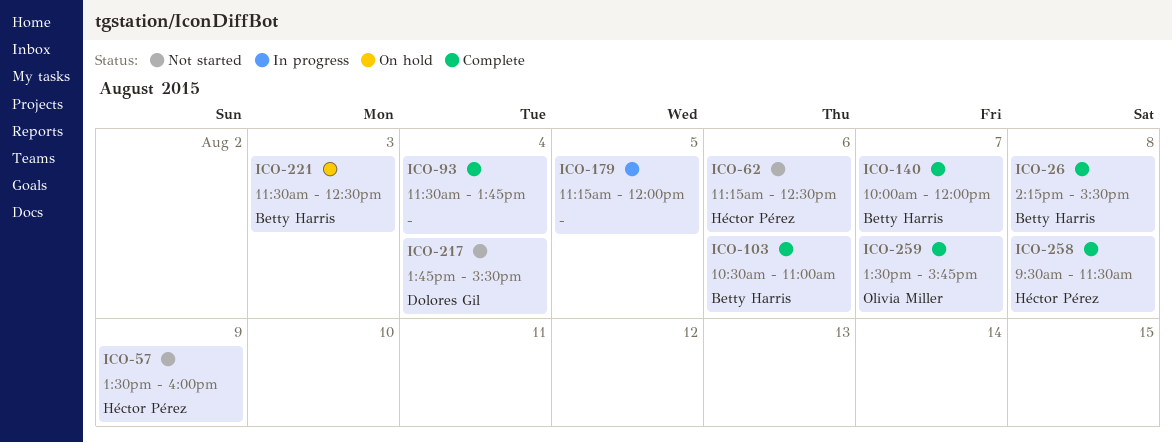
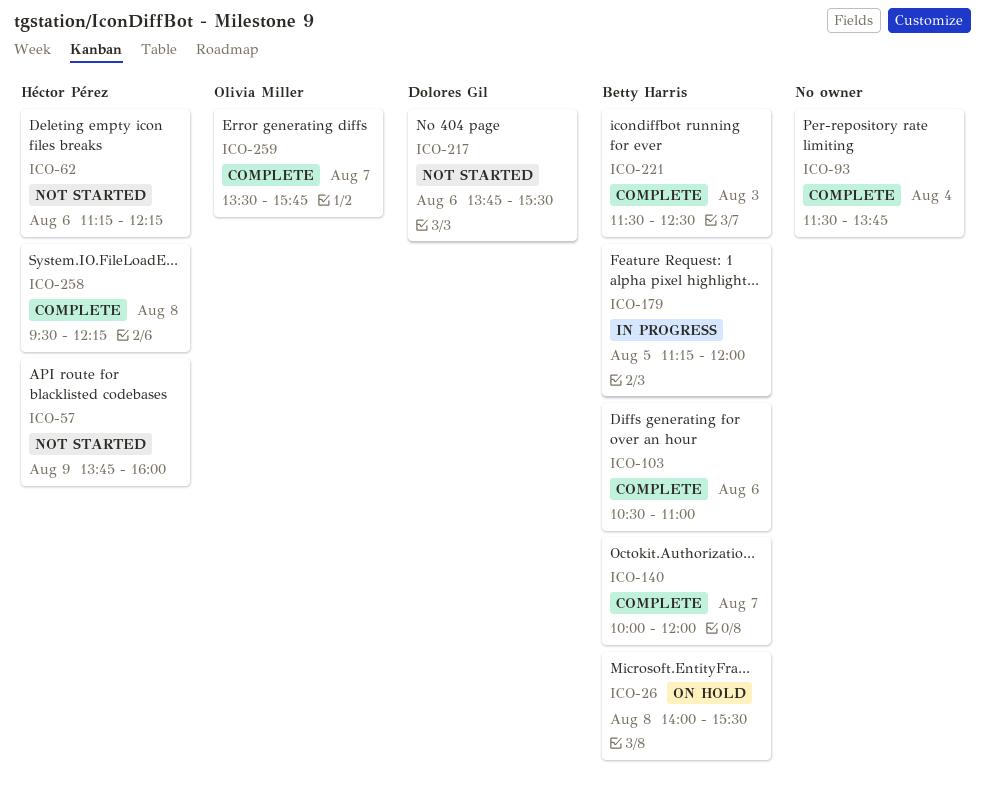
ICO-26, status: Complete -> On hold
ICO-26, begins: 14:15 -> 14:00
ICO-57, begins: 13:30 -> 13:45
ICO-62, ends: 12:30 -> 12:15
ICO-179, owner: none -> Betty Harris
ICO-217, day: Aug 4 -> Aug 6
ICO-221, status: On hold -> Complete
ICO-258, ends: 11:30 -> 12:15

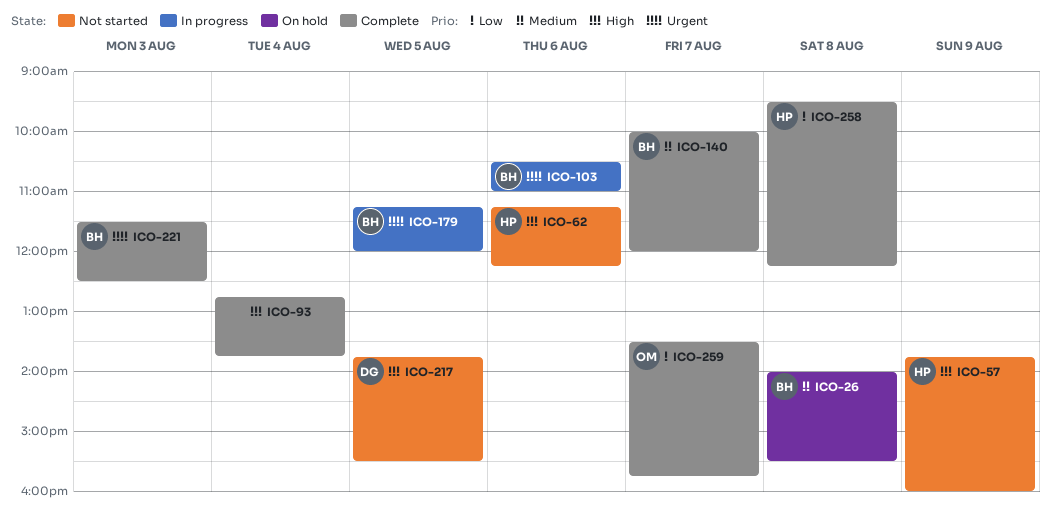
ICO-93, begins: 11:30 -> 12:45
ICO-103, status: Complete -> In progress
ICO-217, day: Aug 6 -> Aug 5

